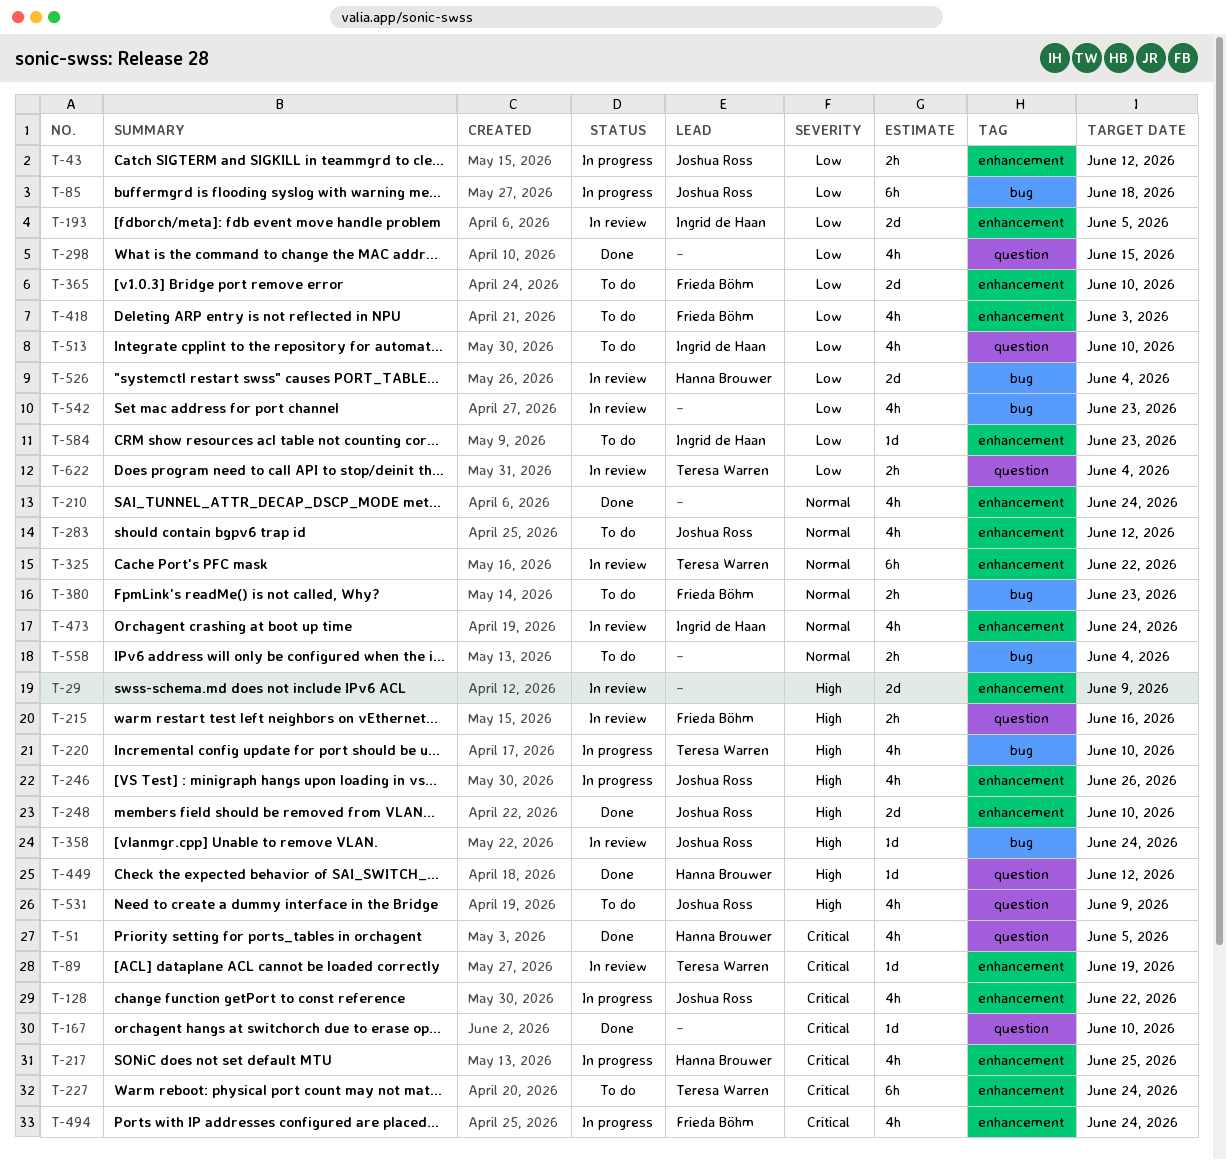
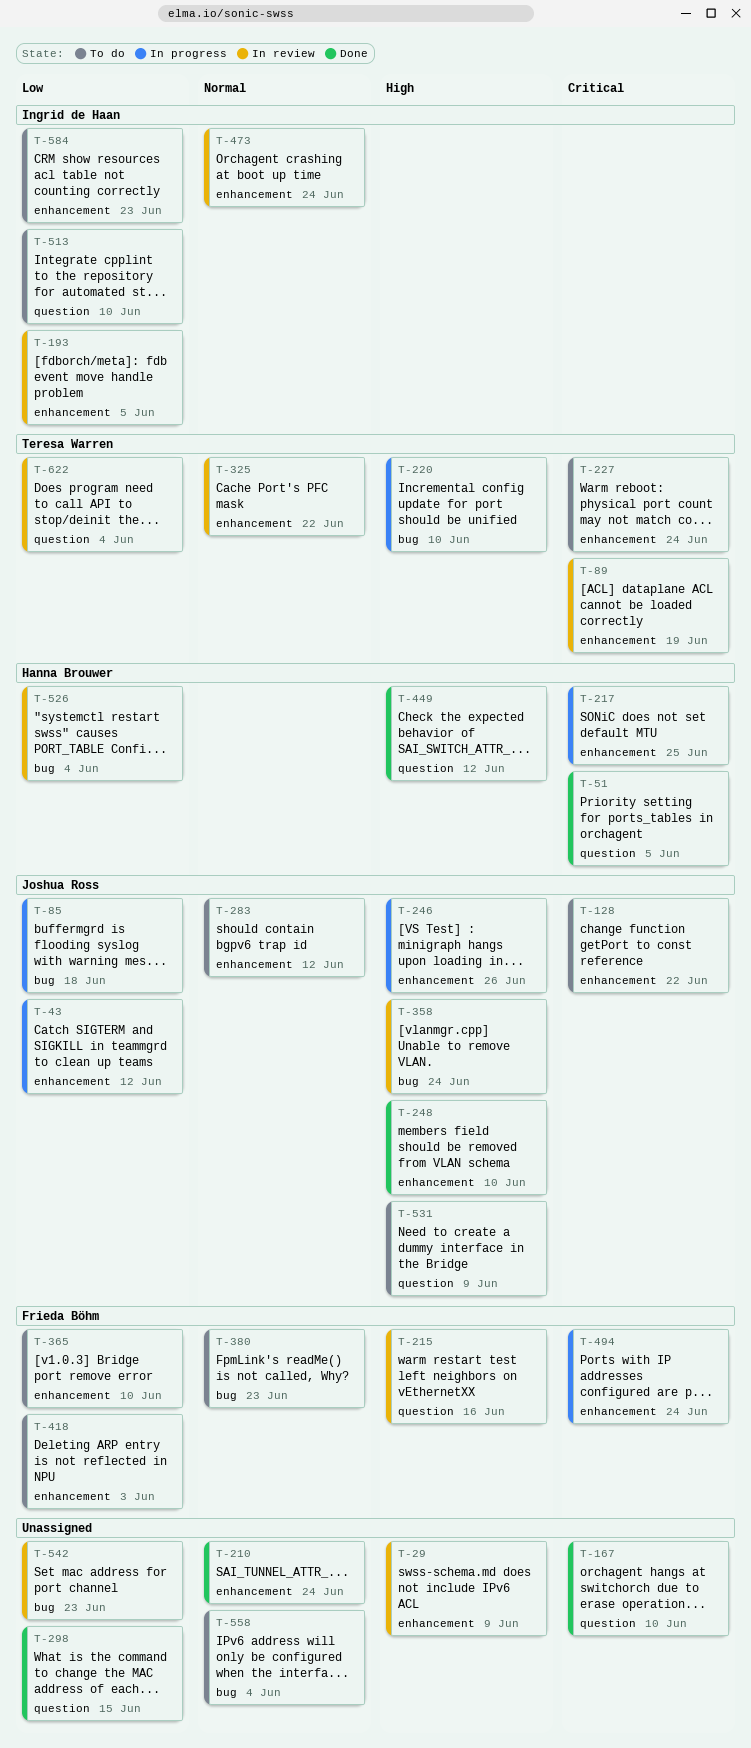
T-128, status: In progress -> To do

